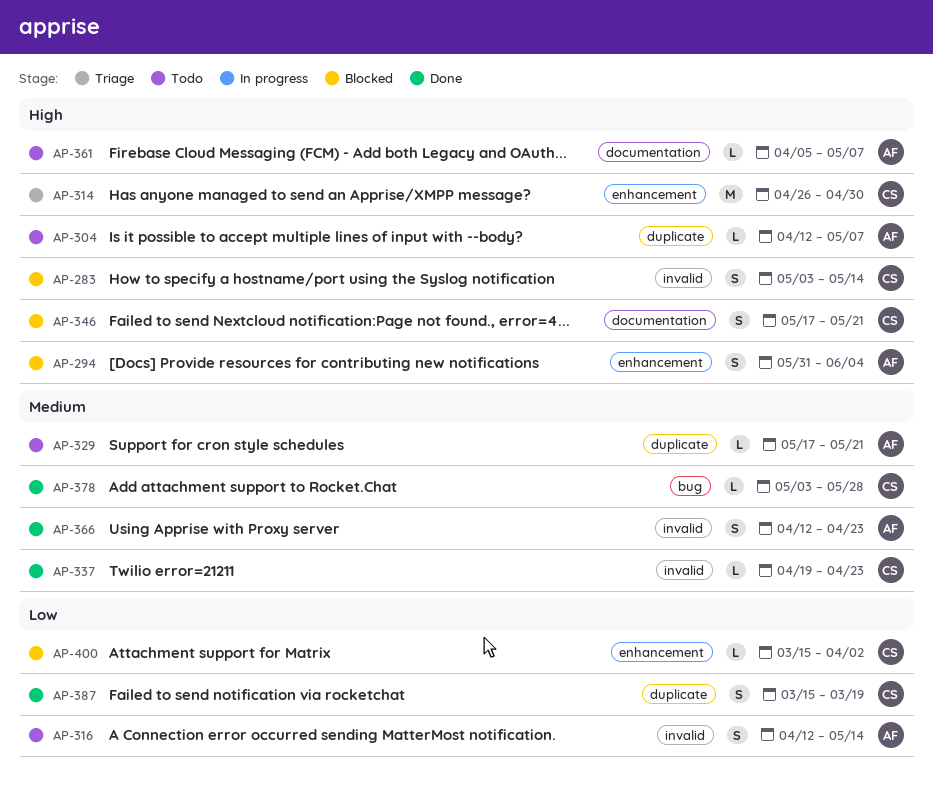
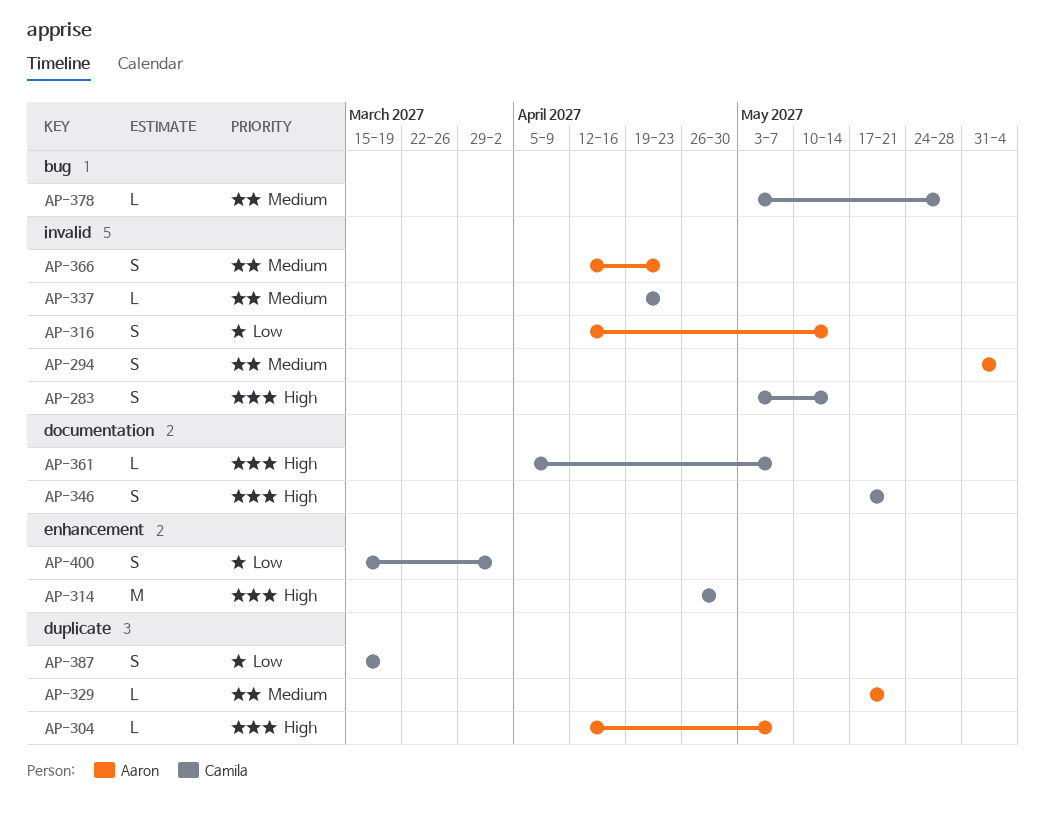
AP-294, priority: High -> Medium
AP-294, label: enhancement -> invalid
AP-361, owner: Aaron -> Camila
AP-400, estimate: L -> S

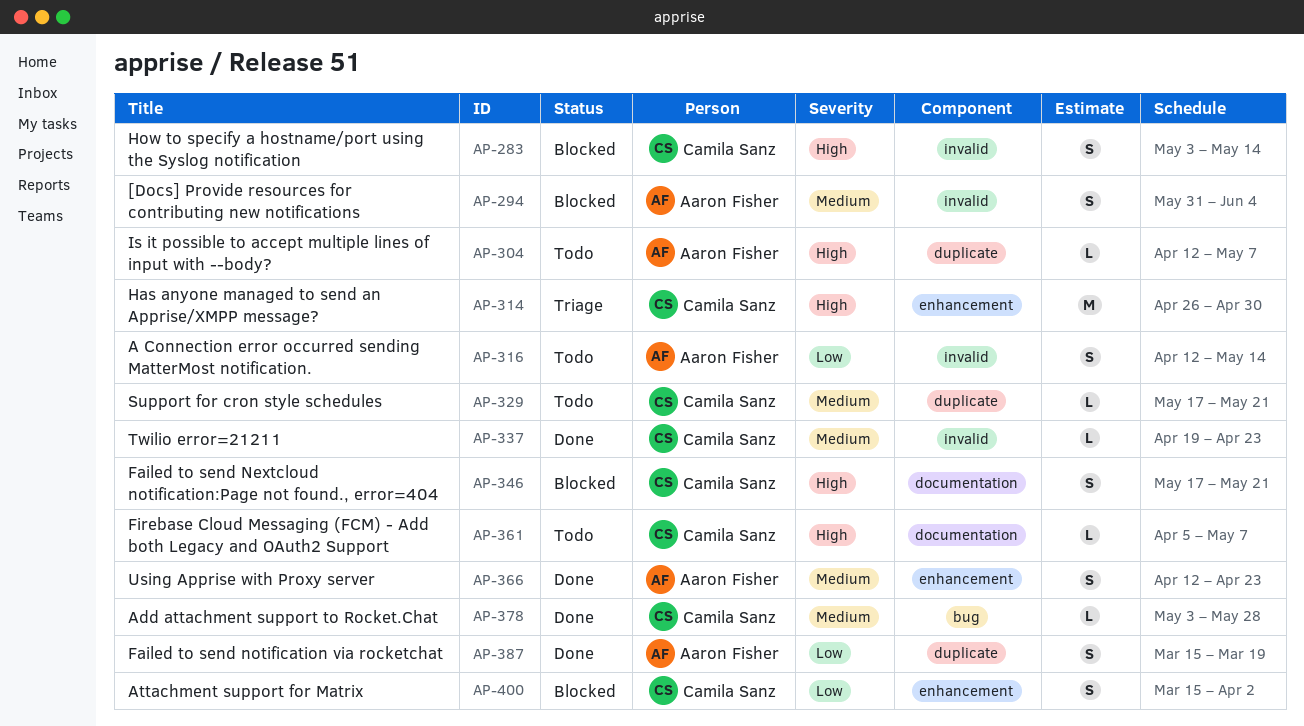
AP-329, owner: Aaron Fisher -> Camila Sanz
AP-366, label: invalid -> enhancement
AP-387, owner: Camila Sanz -> Aaron Fisher

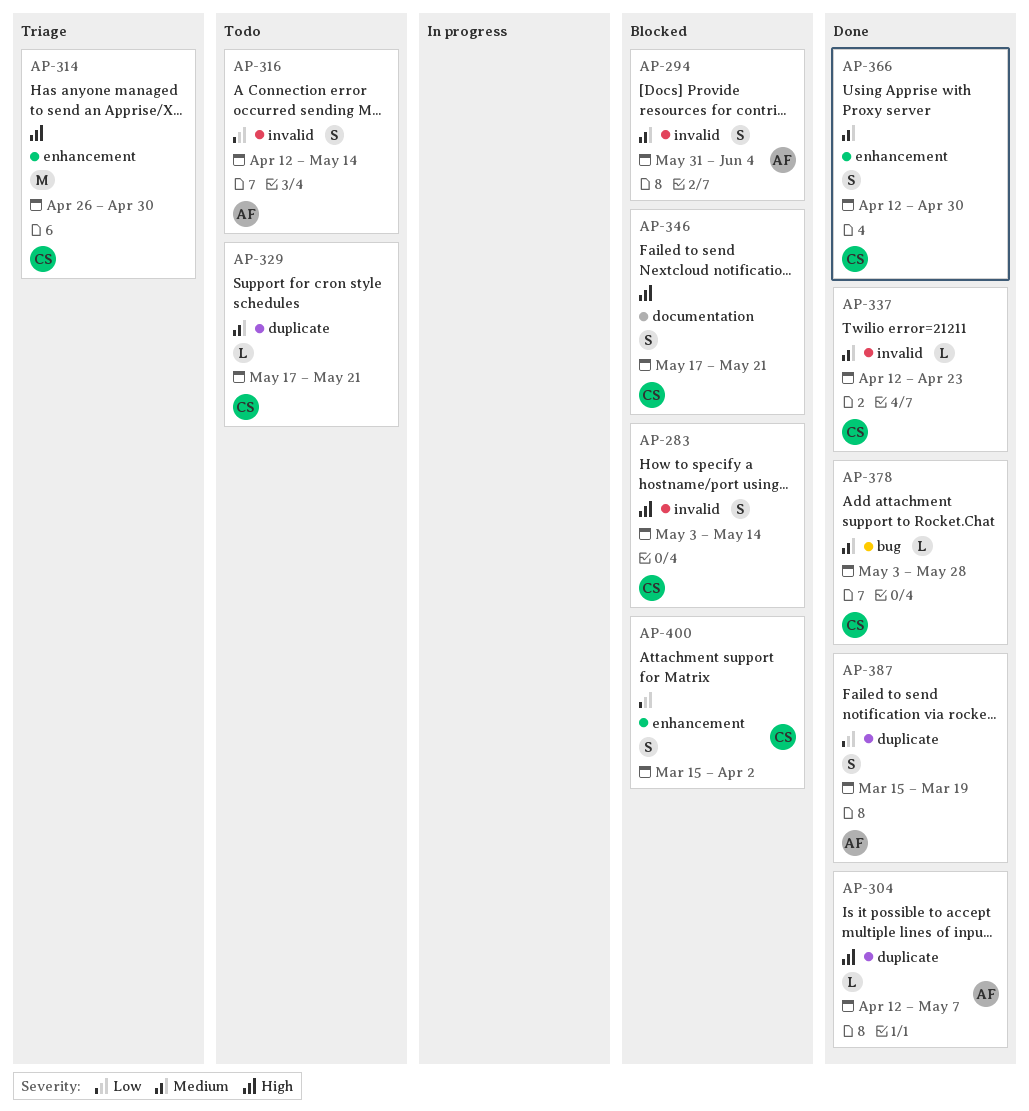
AP-304, status: Todo -> Done
AP-337, start: Apr 19 -> Apr 12
AP-361: present -> none
AP-366, owner: Aaron Fisher -> Camila Sanz
AP-366, due: Apr 23 -> Apr 30

